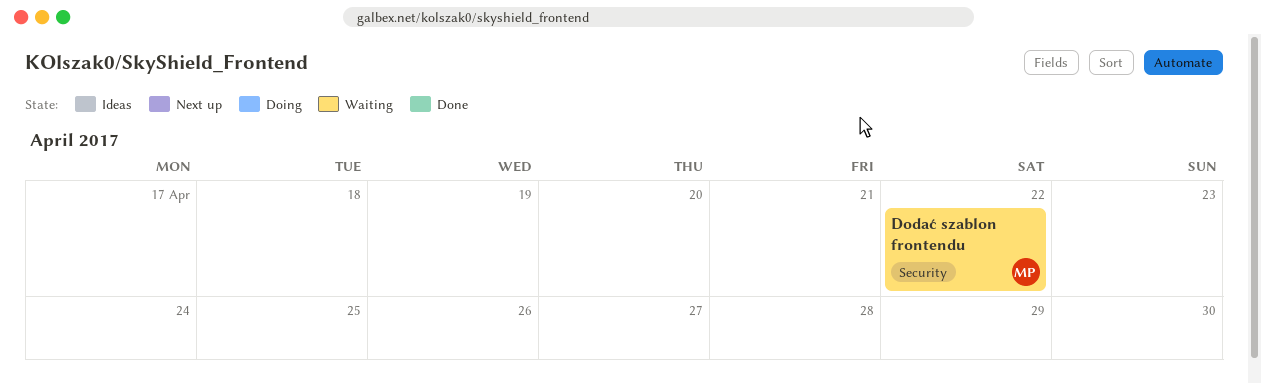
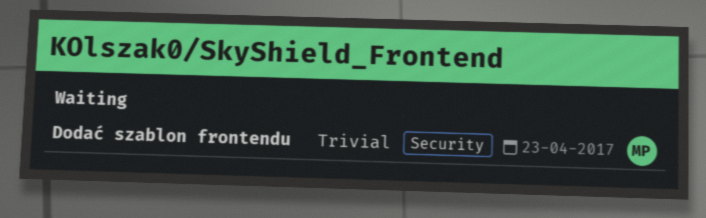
Dodać szablon frontendu, due: Apr 22 -> Apr 23

